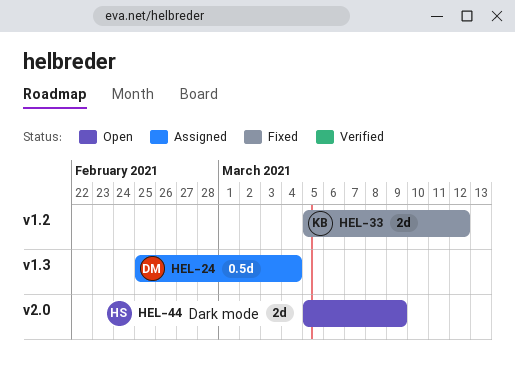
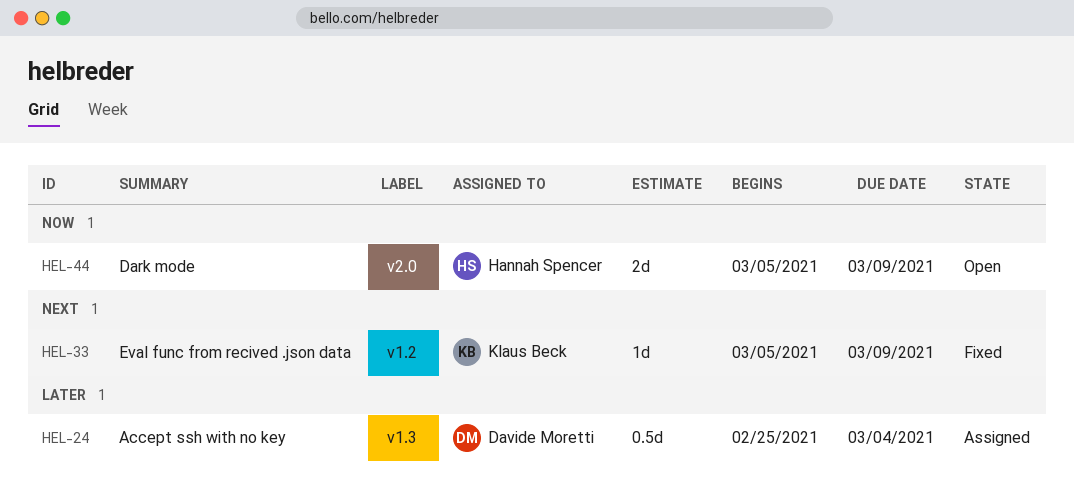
HEL-33, estimate: 2d -> 1d
HEL-33, due: Mar 12 -> Mar 9

